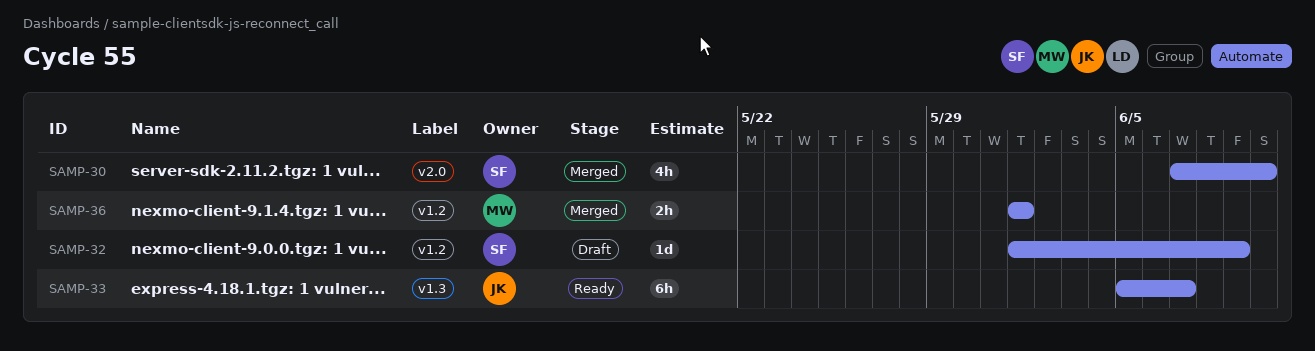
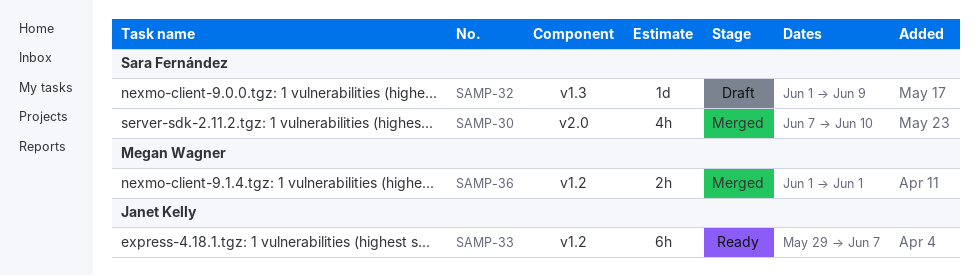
SAMP-32, label: v1.2 -> v1.3
SAMP-33, label: v1.3 -> v1.2
SAMP-33, start: Jun 5 -> May 29

